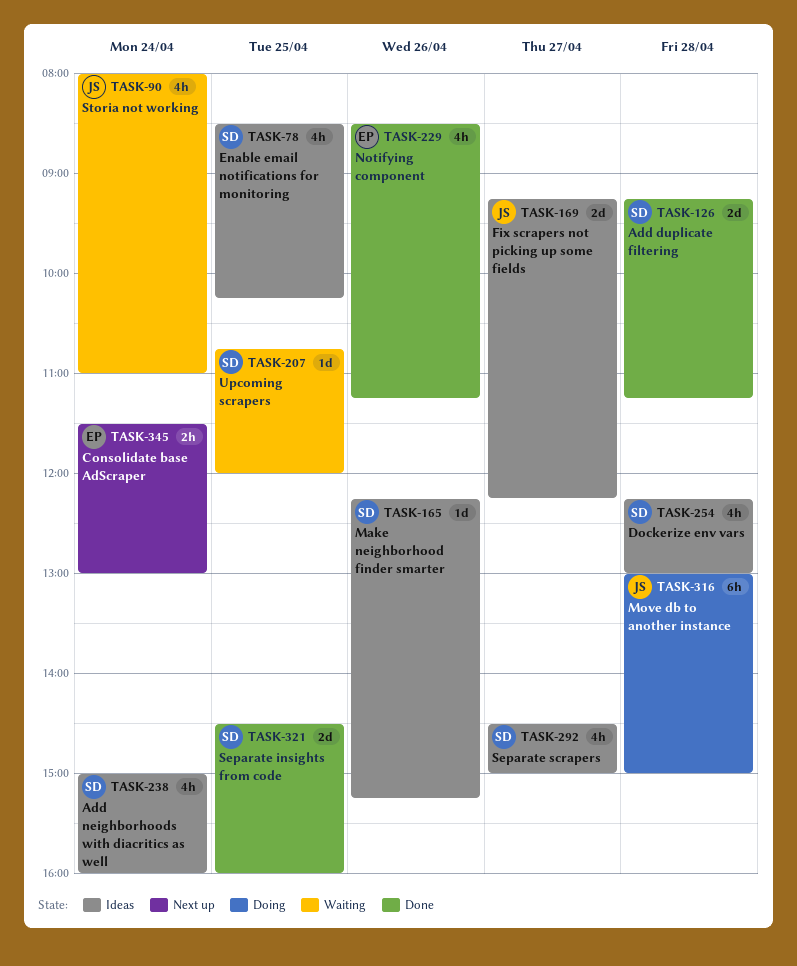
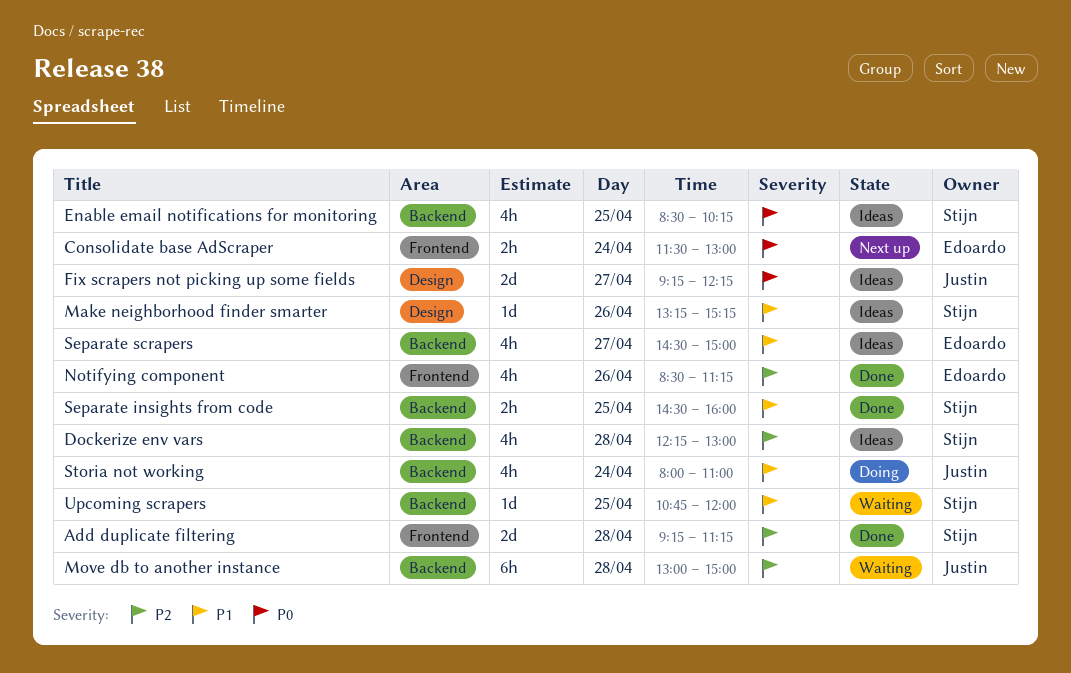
Add neighborhoods with diacritics as well: present -> none
Make neighborhood finder smarter, begins: 12:15 -> 13:15
Move db to another instance, status: Doing -> Waiting
Separate insights from code, estimate: 2d -> 2h
Separate scrapers, owner: Stijn -> Edoardo
Storia not working, status: Waiting -> Doing

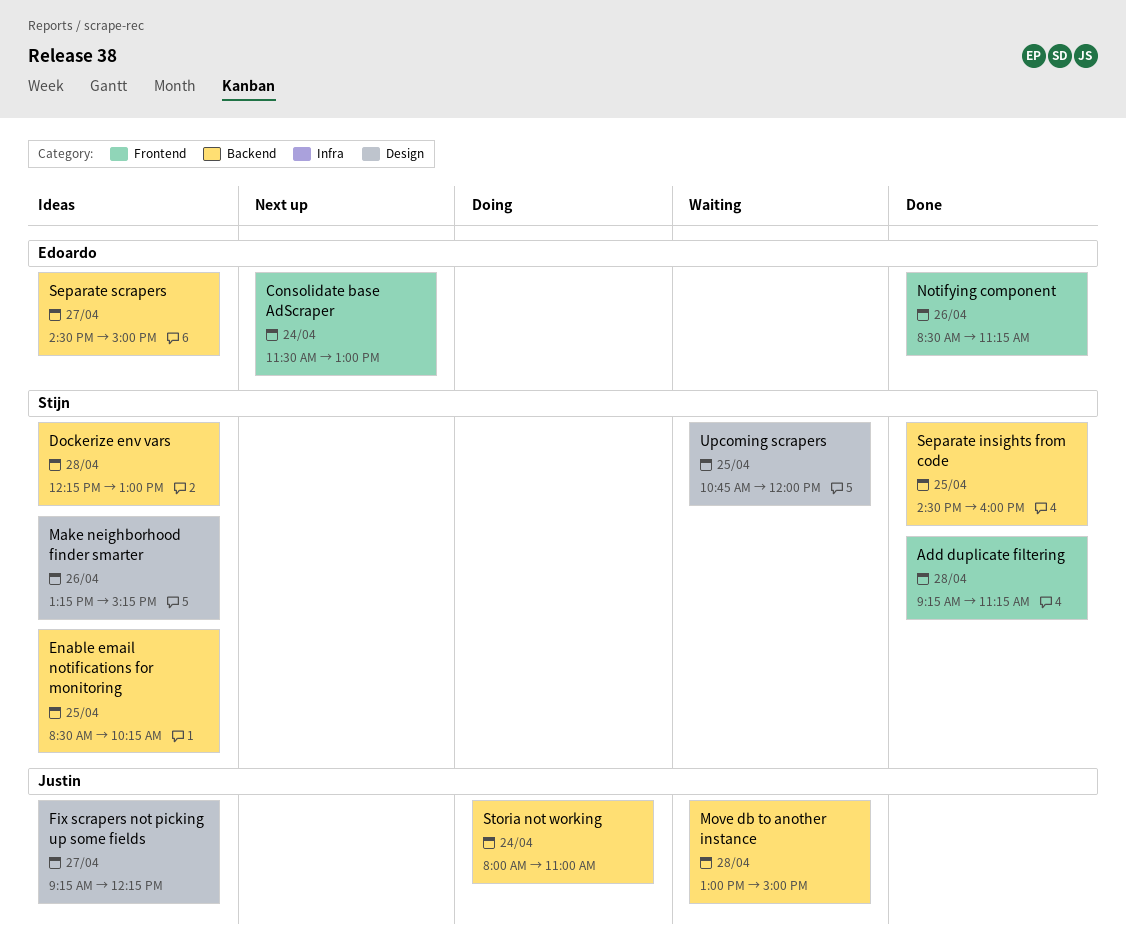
Upcoming scrapers, label: Backend -> Design

